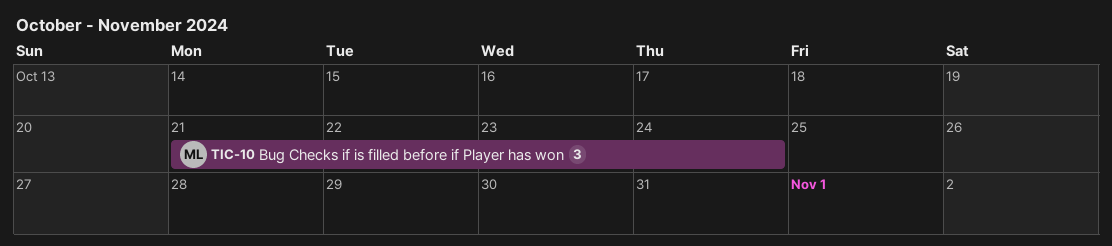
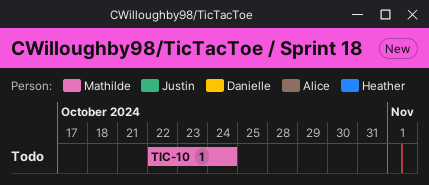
TIC-10, estimate: 3 -> 1
TIC-10, start: Oct 21 -> Oct 22

